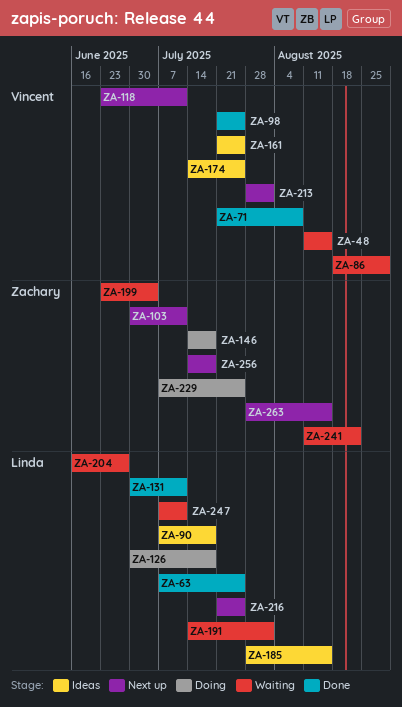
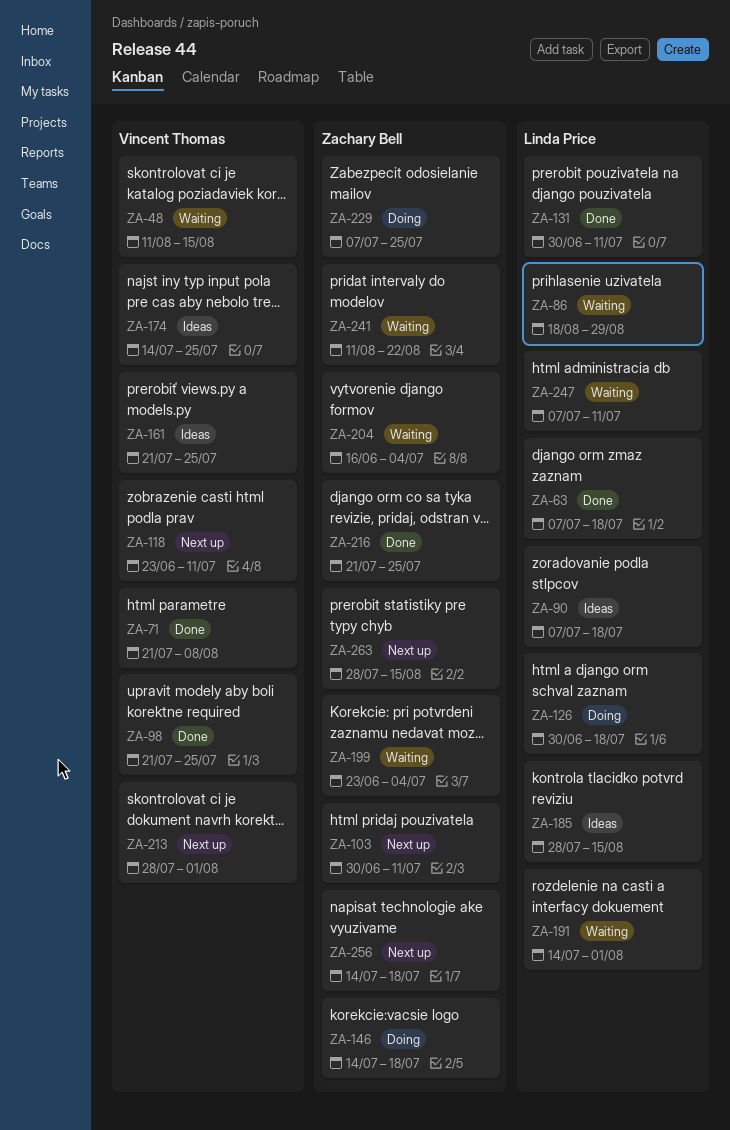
ZA-63, due: Jul 25 -> Jul 18
ZA-86, owner: Vincent Thomas -> Linda Price
ZA-204, owner: Linda Price -> Zachary Bell
ZA-204, due: Jun 27 -> Jul 4
ZA-216, status: Next up -> Done
ZA-216, owner: Linda Price -> Zachary Bell

